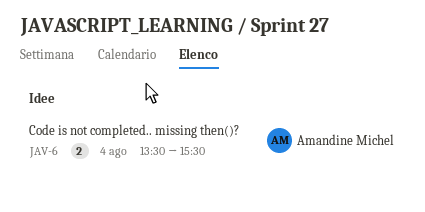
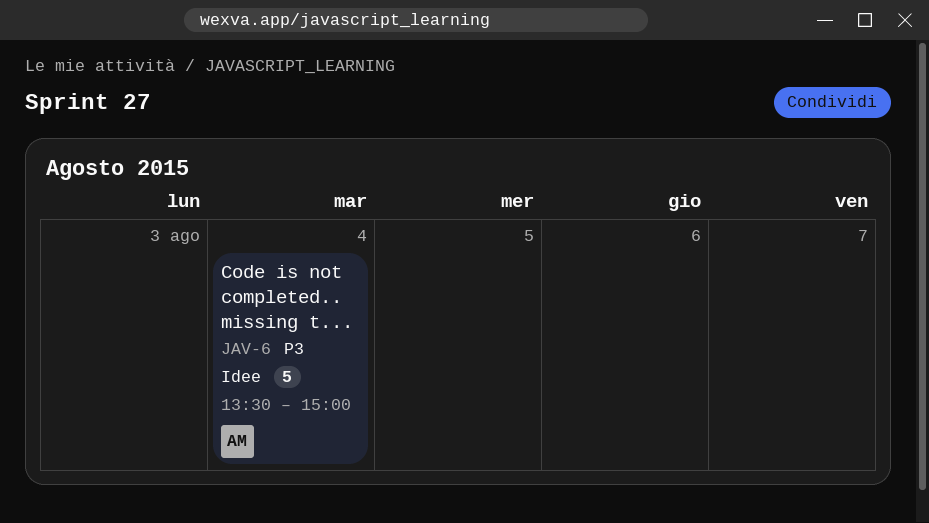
JAV-6, estimate: 2 -> 5
JAV-6, ends: 15:30 -> 15:00

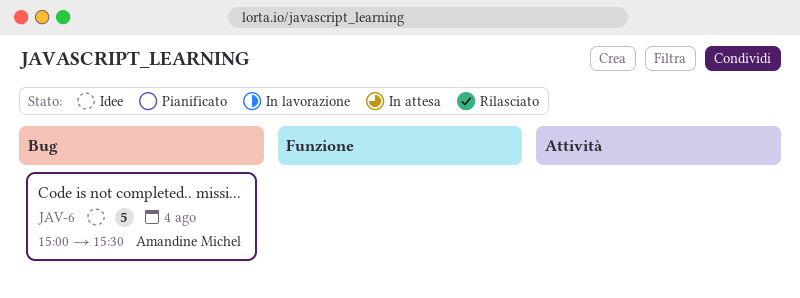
JAV-6, begins: 13:30 -> 15:00
JAV-6, ends: 15:00 -> 15:30

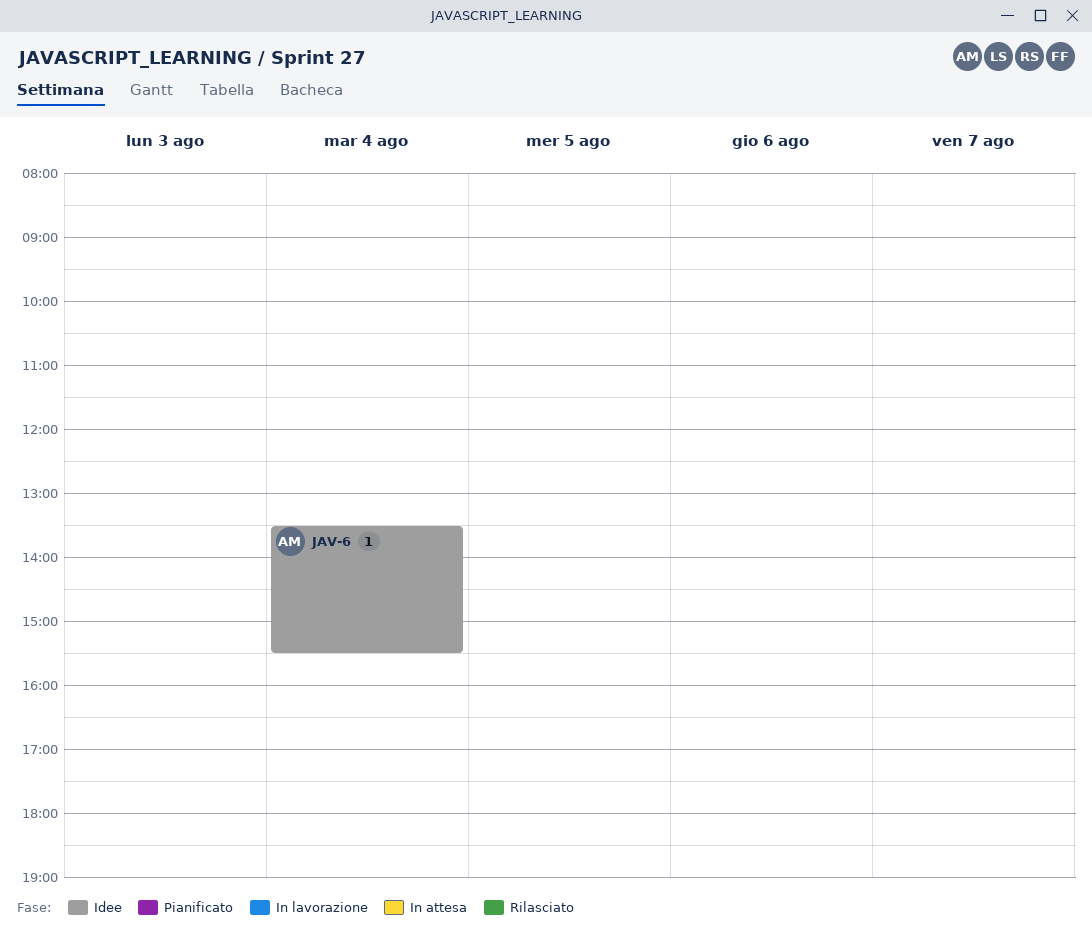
JAV-6, estimate: 5 -> 1
JAV-6, begins: 15:00 -> 13:30

